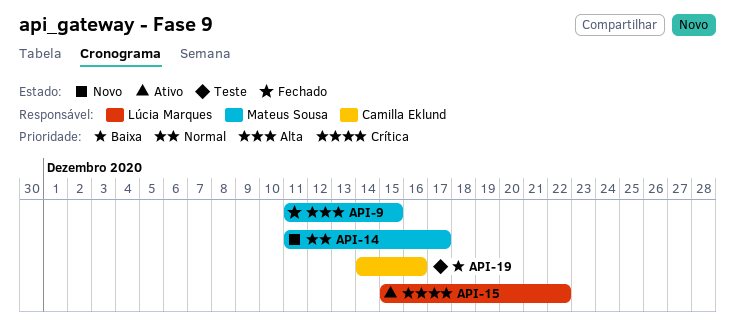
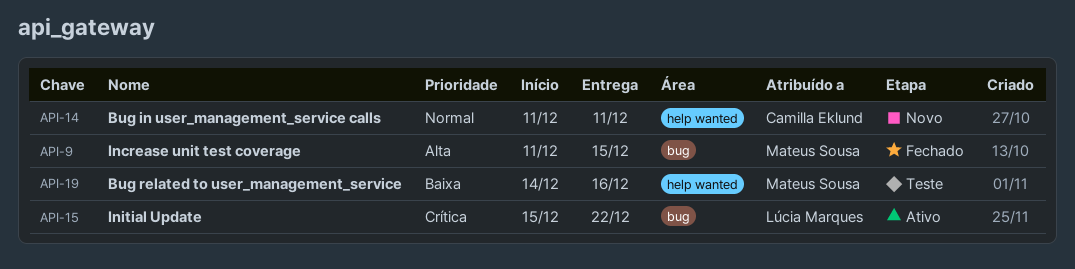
API-14, owner: Mateus Sousa -> Camilla Eklund
API-14, due: Dec 17 -> Dec 11
API-19, owner: Camilla Eklund -> Mateus Sousa

